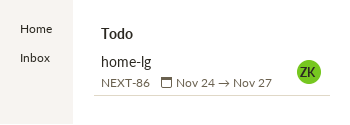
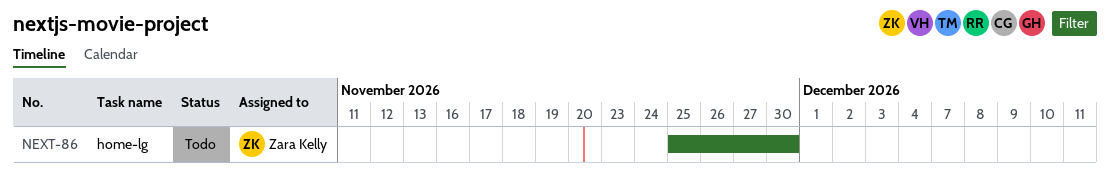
NEXT-86, start: Nov 24 -> Nov 25
NEXT-86, due: Nov 27 -> Nov 30

